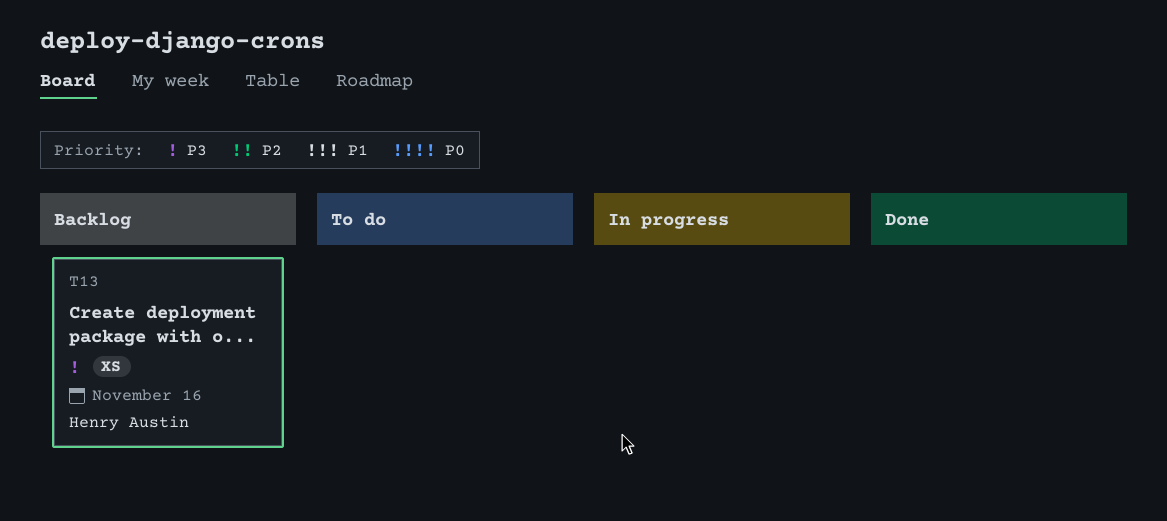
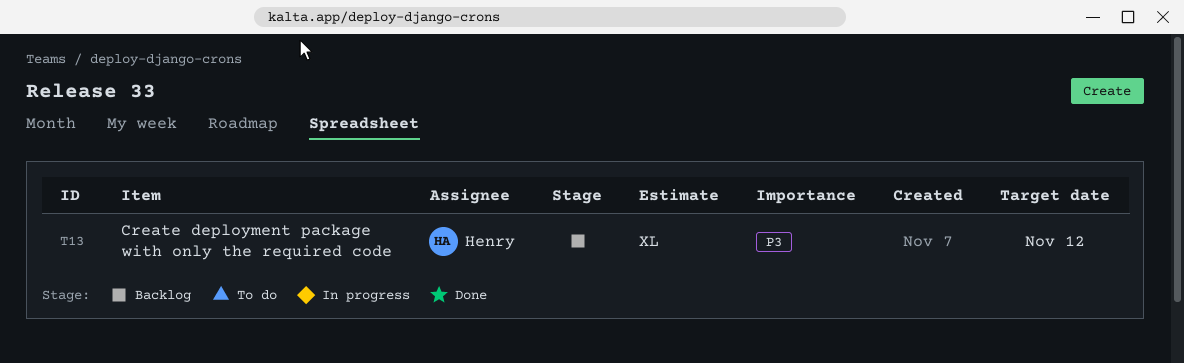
T13, estimate: XS -> XL
T13, due: Nov 16 -> Nov 12

